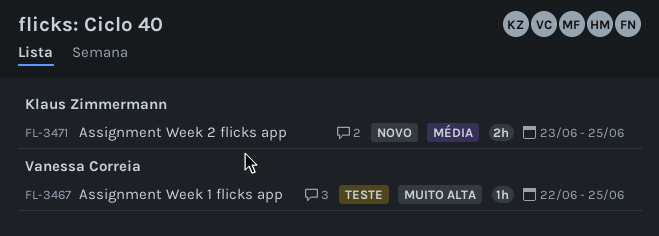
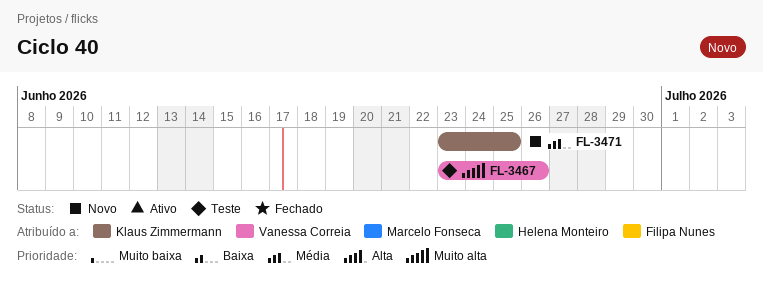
FL-3467, start: Jun 22 -> Jun 23
FL-3467, due: Jun 25 -> Jun 26

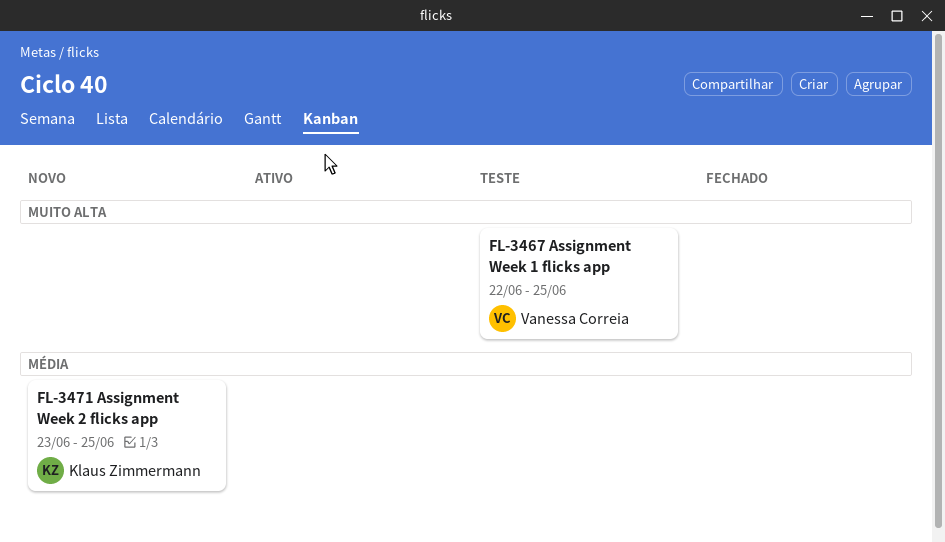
FL-3467, start: Jun 23 -> Jun 22
FL-3467, due: Jun 26 -> Jun 25

